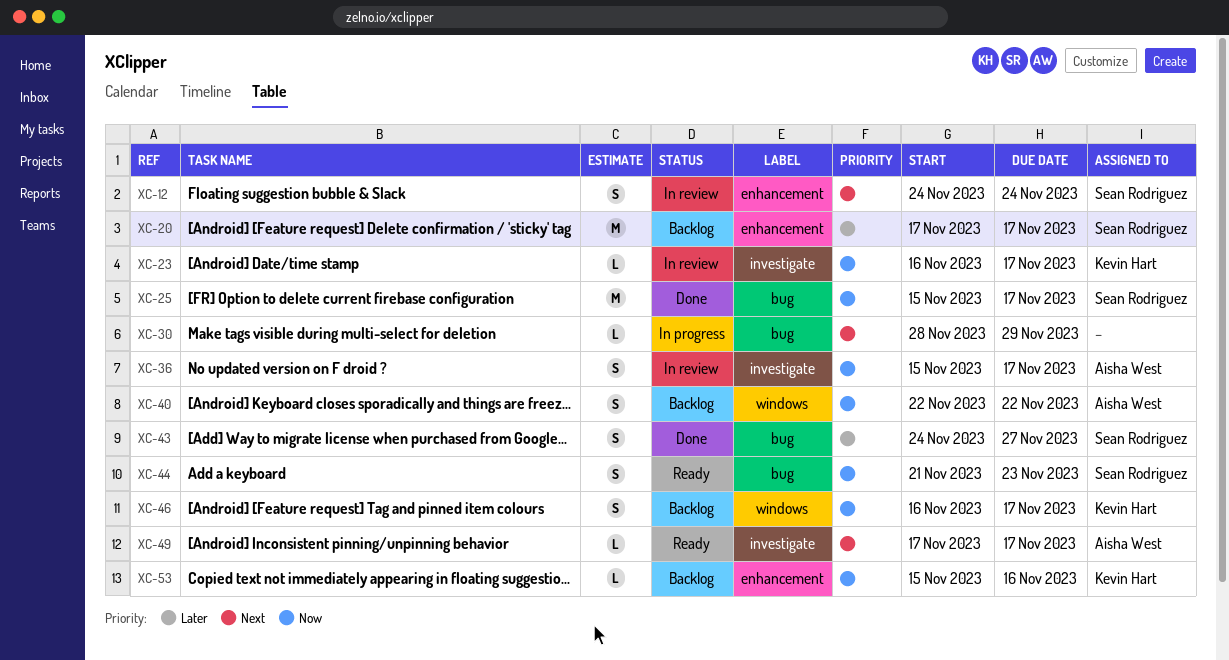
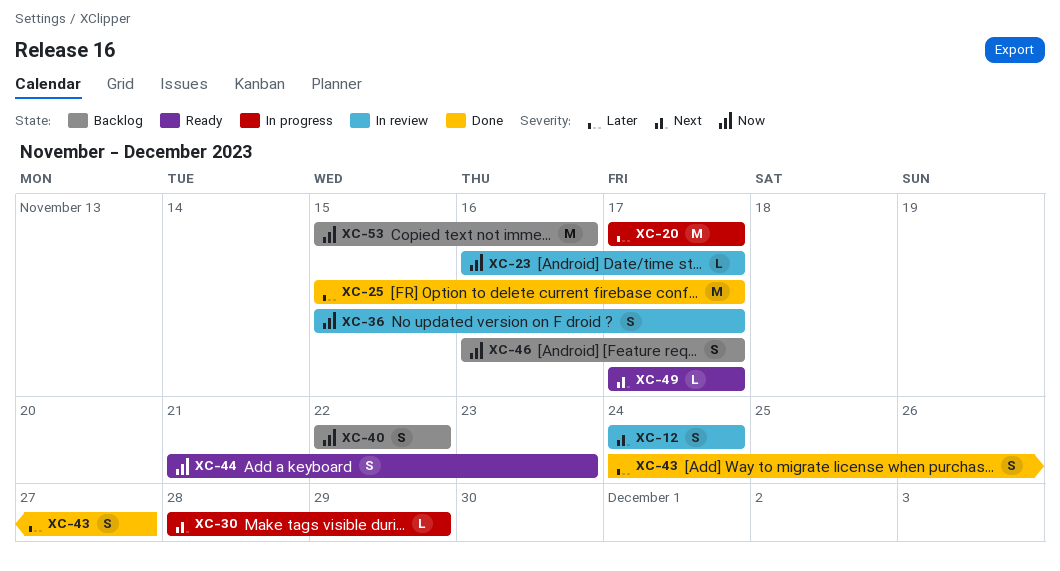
XC-20, status: Backlog -> In progress
XC-25, priority: Now -> Later
XC-53, estimate: L -> M

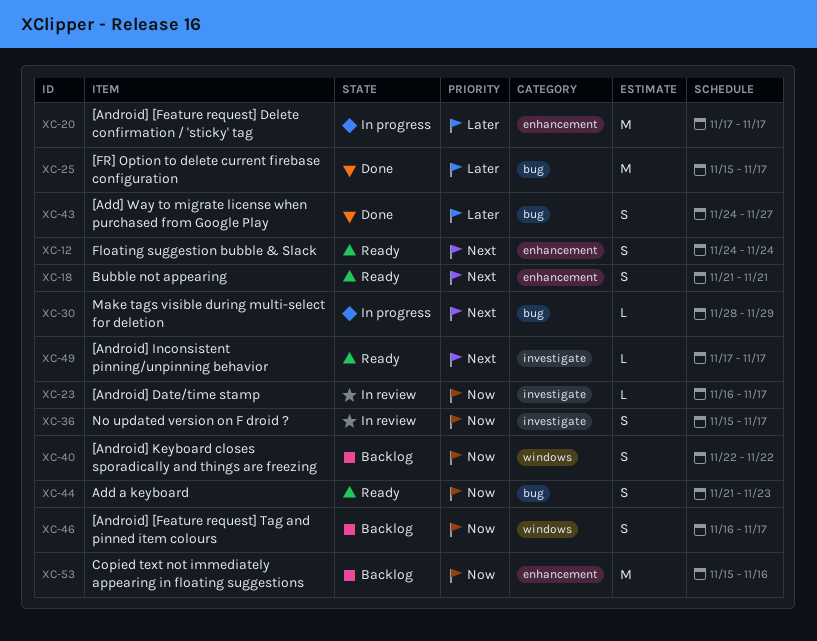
XC-12, status: In review -> Ready
XC-18: none -> present

